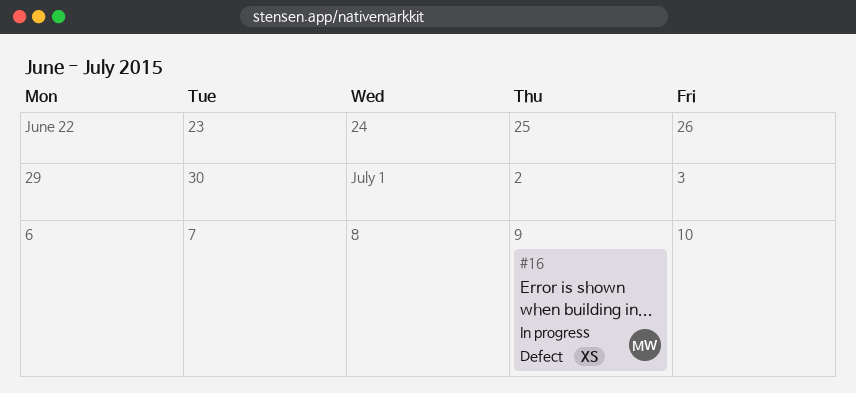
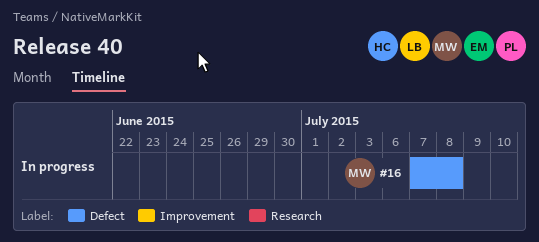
#16, due: Jul 9 -> Jul 8

